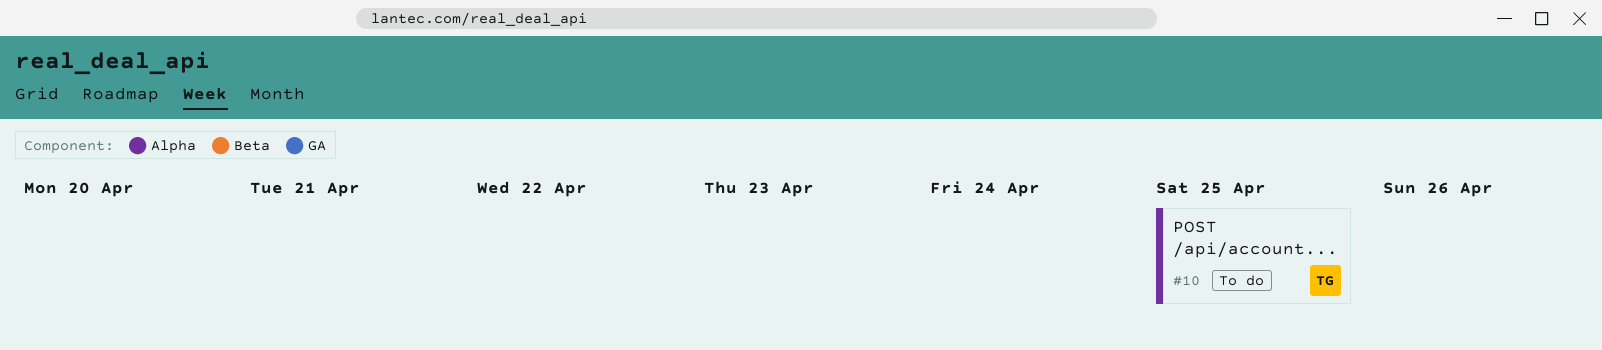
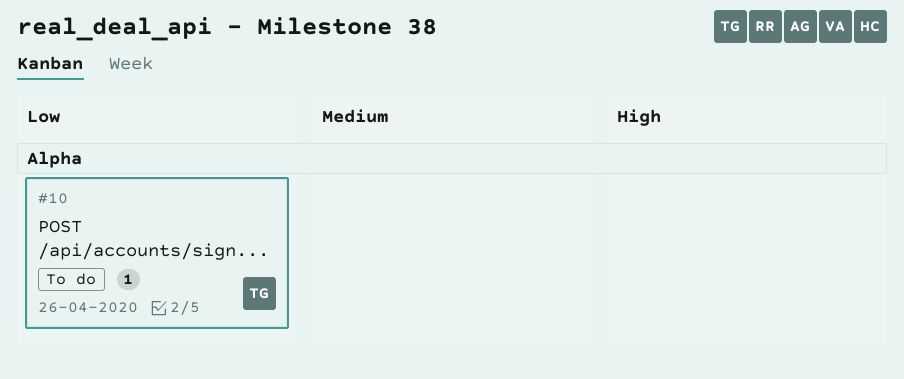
#10, due: Apr 25 -> Apr 26

